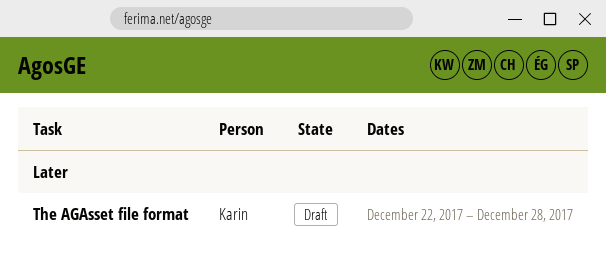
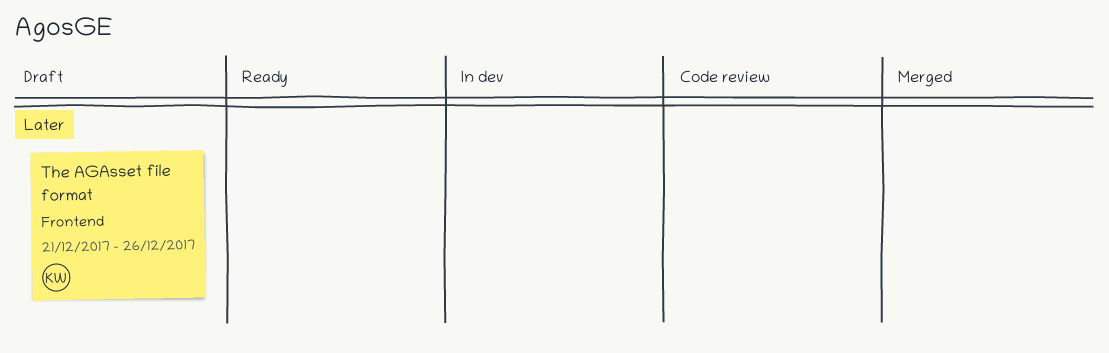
The AGAsset file format, start: Dec 22 -> Dec 21
The AGAsset file format, due: Dec 28 -> Dec 26

